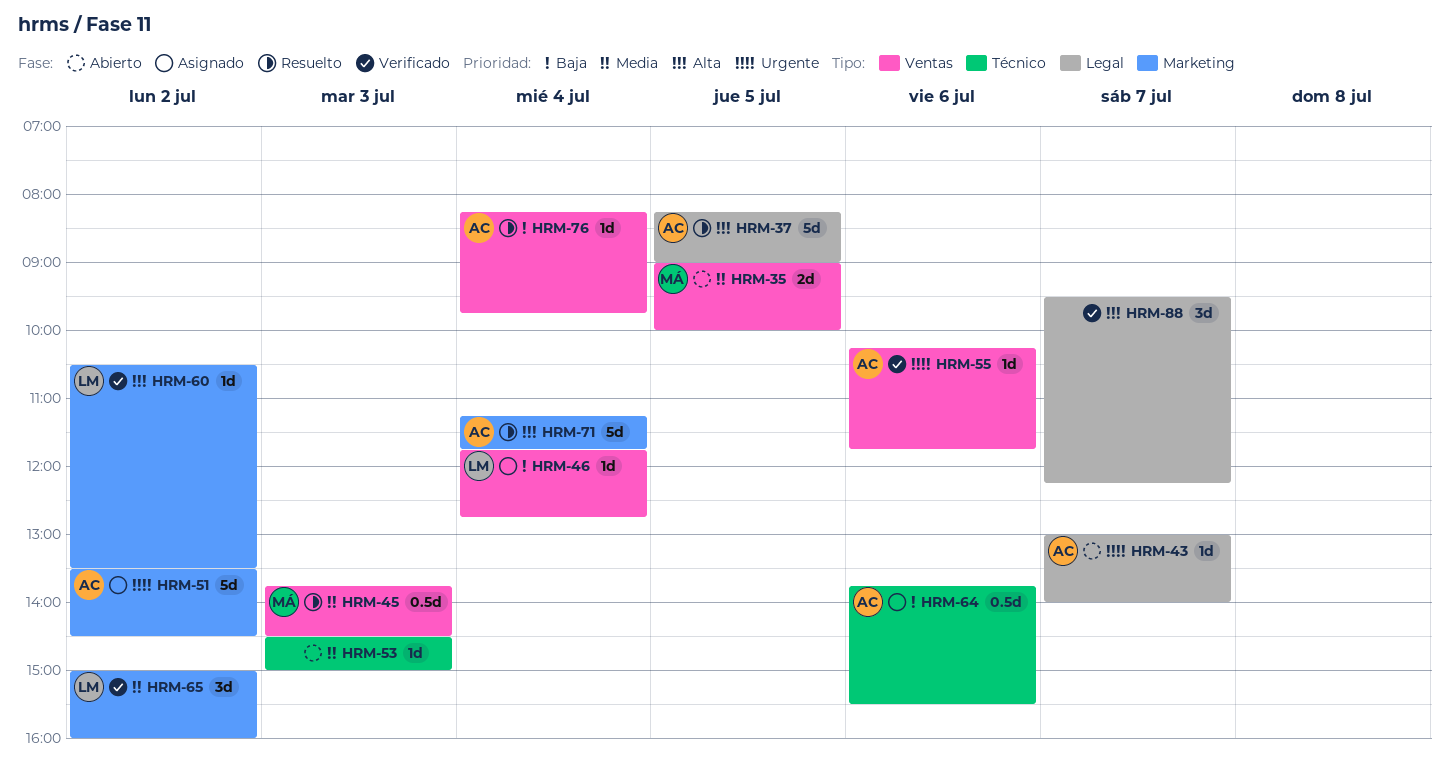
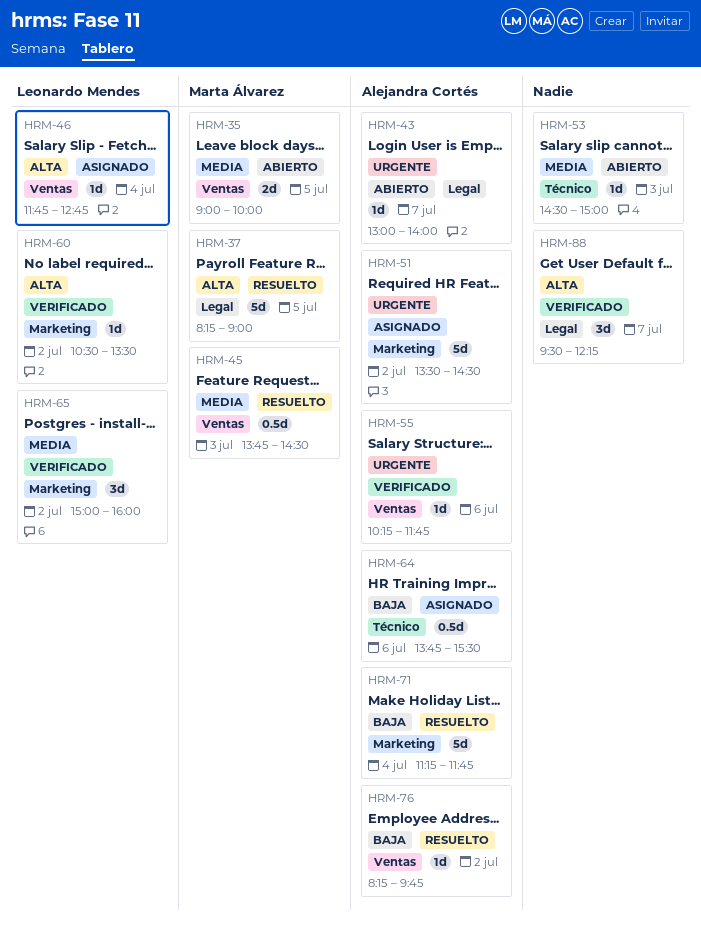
HRM-37, owner: Alejandra Cortés -> Marta Álvarez
HRM-46, priority: Baja -> Alta
HRM-71, priority: Alta -> Baja
HRM-76, day: Jul 4 -> Jul 2

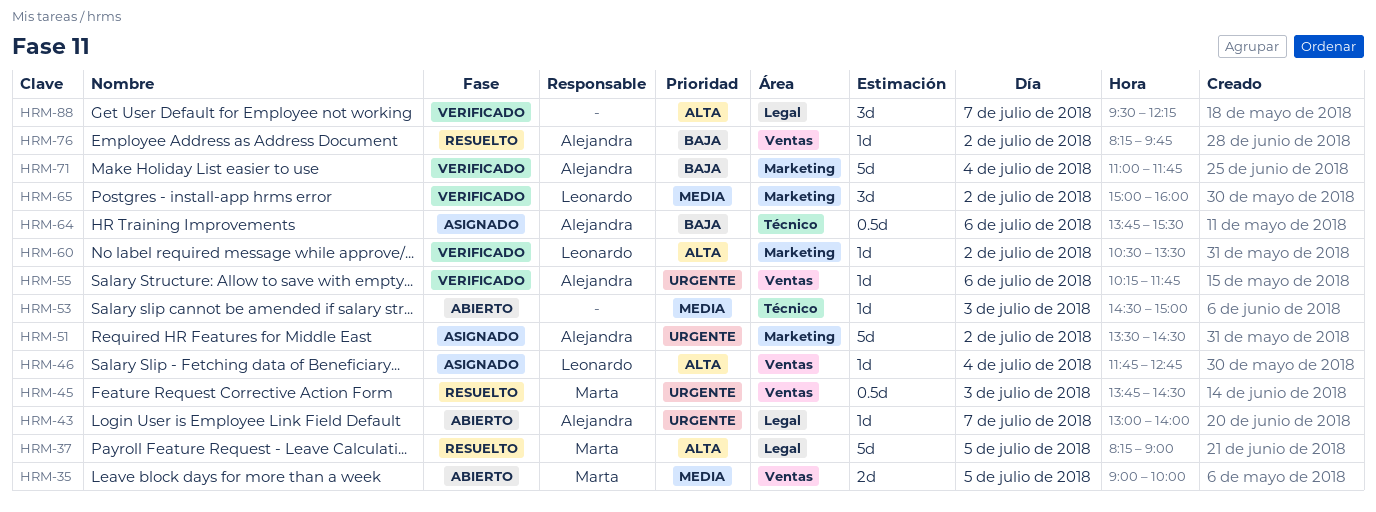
HRM-45, priority: Media -> Urgente
HRM-71, status: Resuelto -> Verificado
HRM-71, begins: 11:15 -> 11:00

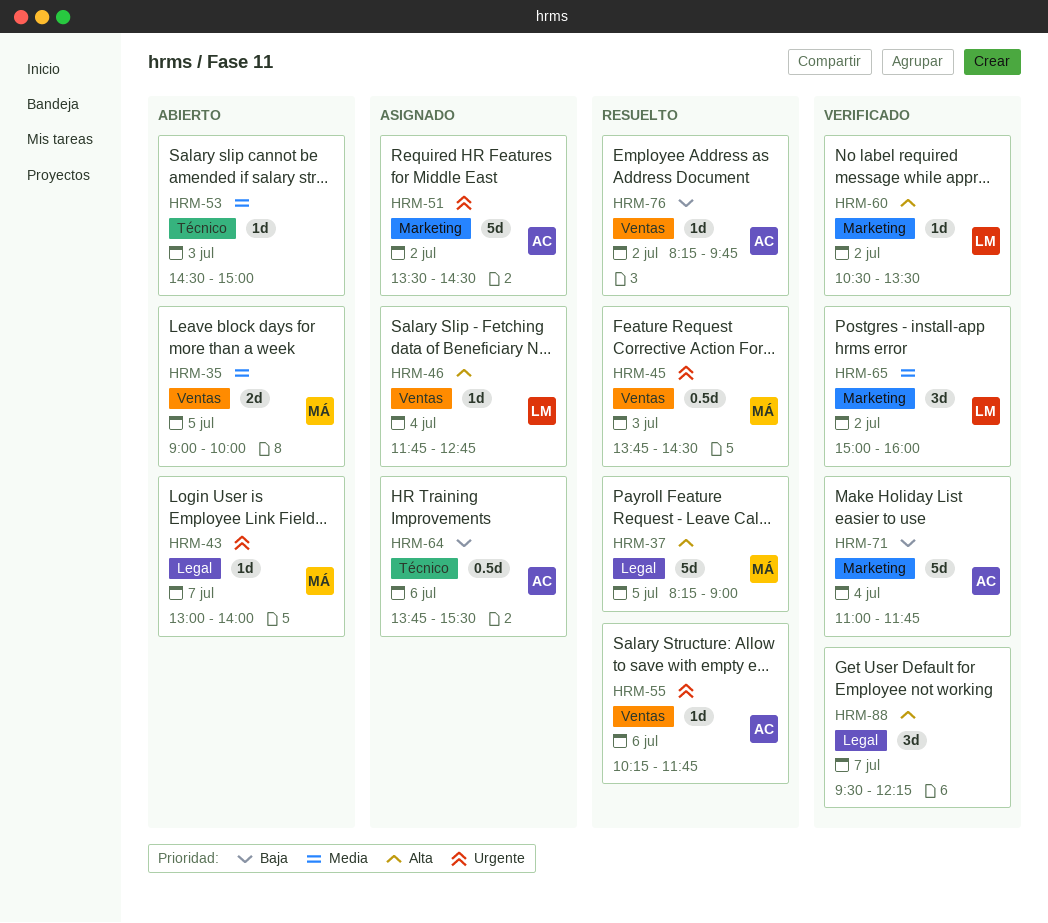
HRM-43, owner: Alejandra -> Marta
HRM-55, status: Verificado -> Resuelto

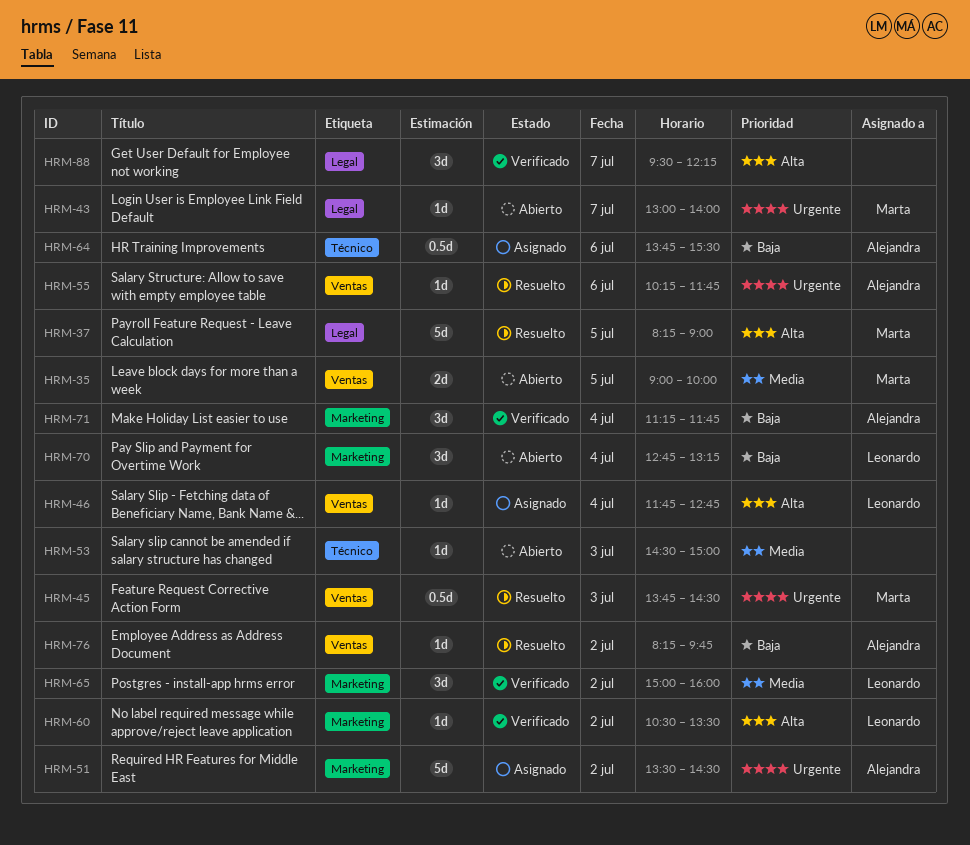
HRM-70: none -> present
HRM-71, estimate: 5d -> 3d
HRM-71, begins: 11:00 -> 11:15

